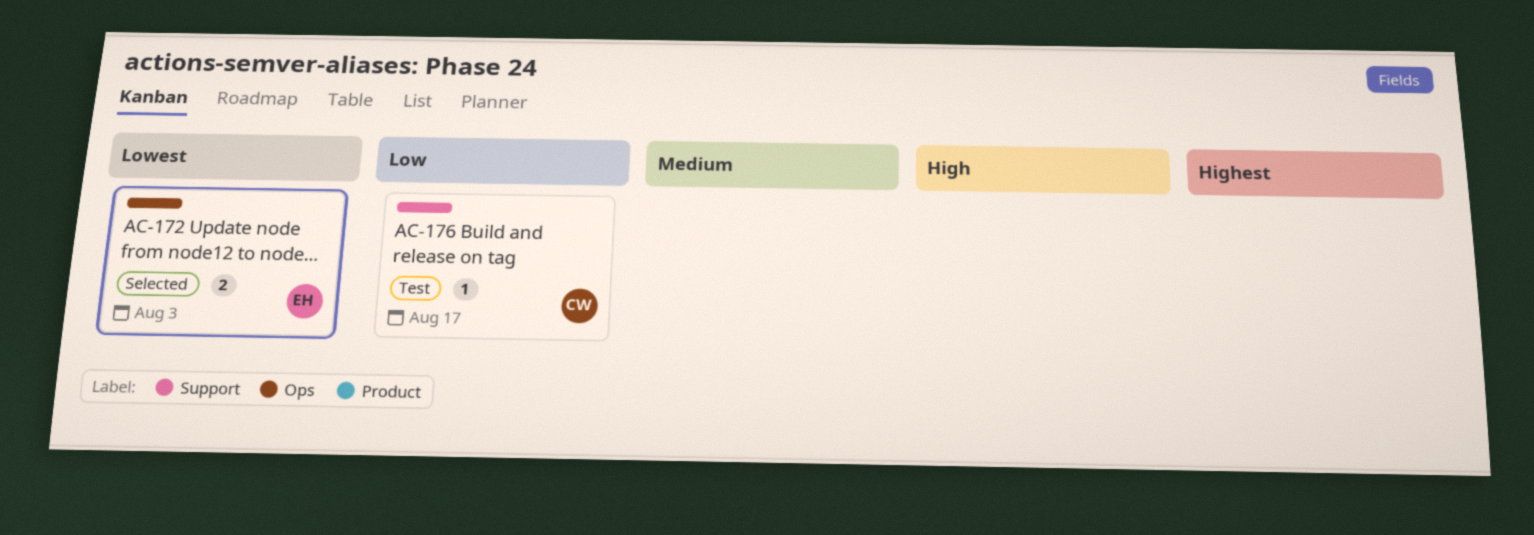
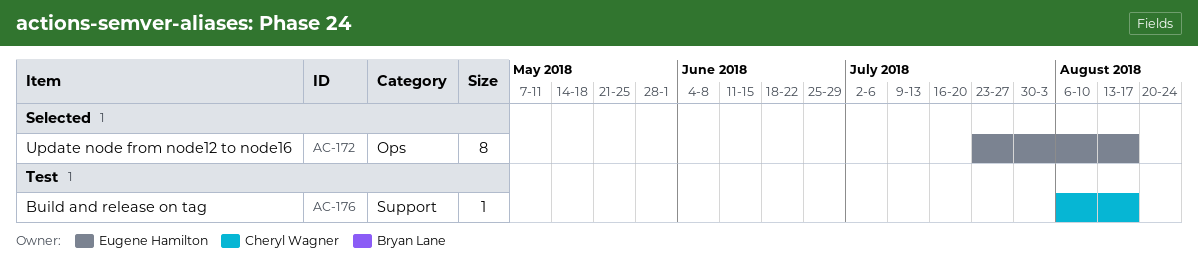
AC-172, estimate: 2 -> 8
AC-172, due: Aug 3 -> Aug 17

